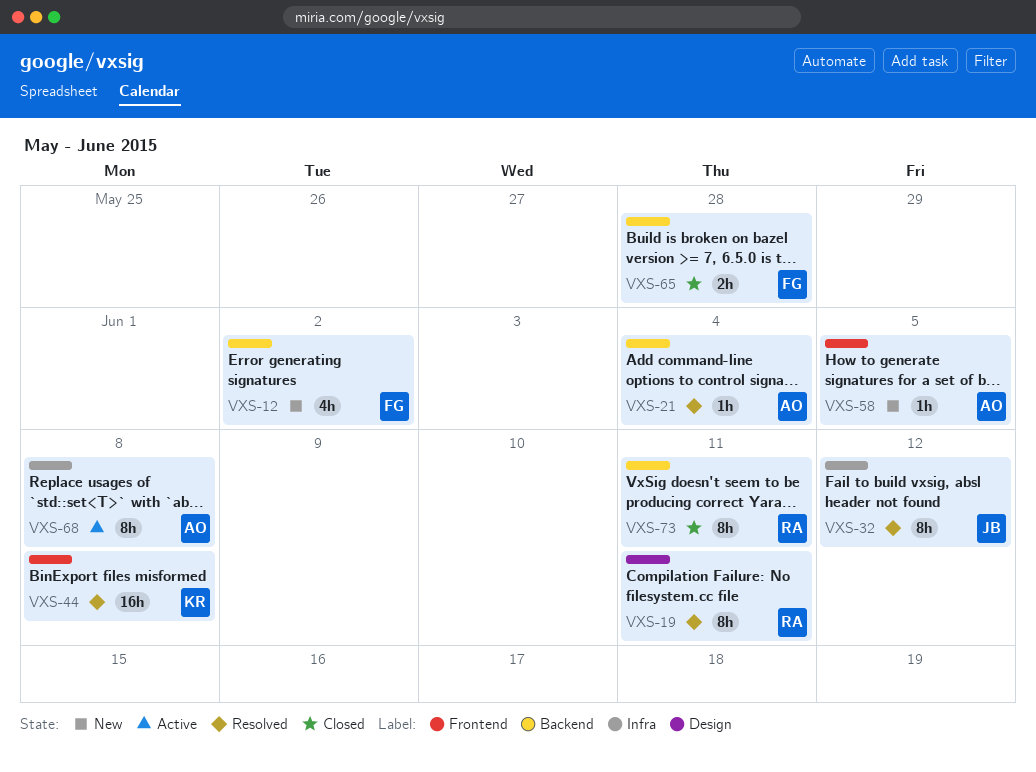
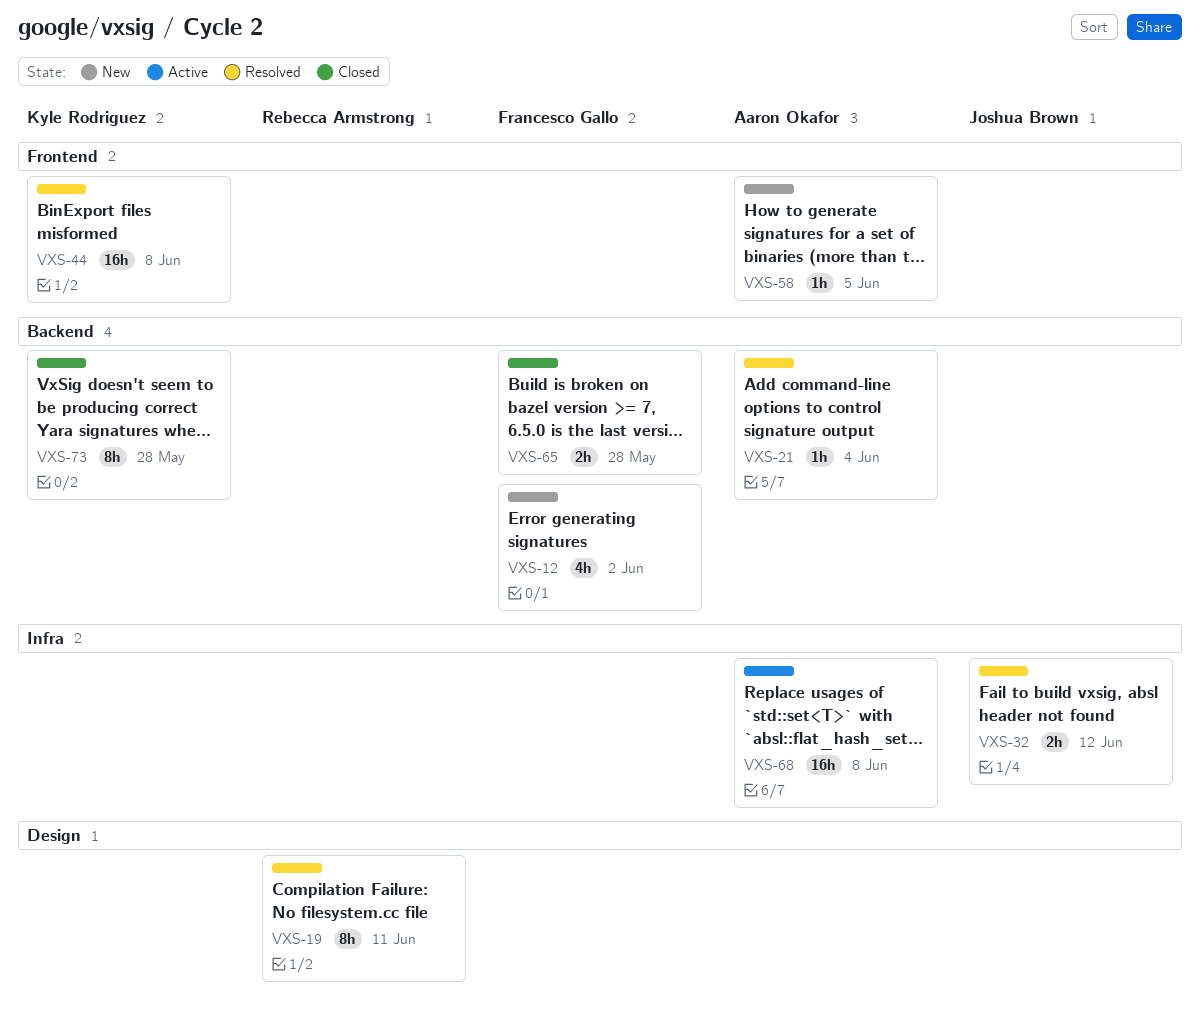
VXS-32, estimate: 8h -> 2h
VXS-68, estimate: 8h -> 16h
VXS-73, owner: Rebecca Armstrong -> Kyle Rodriguez
VXS-73, due: Jun 11 -> May 28

